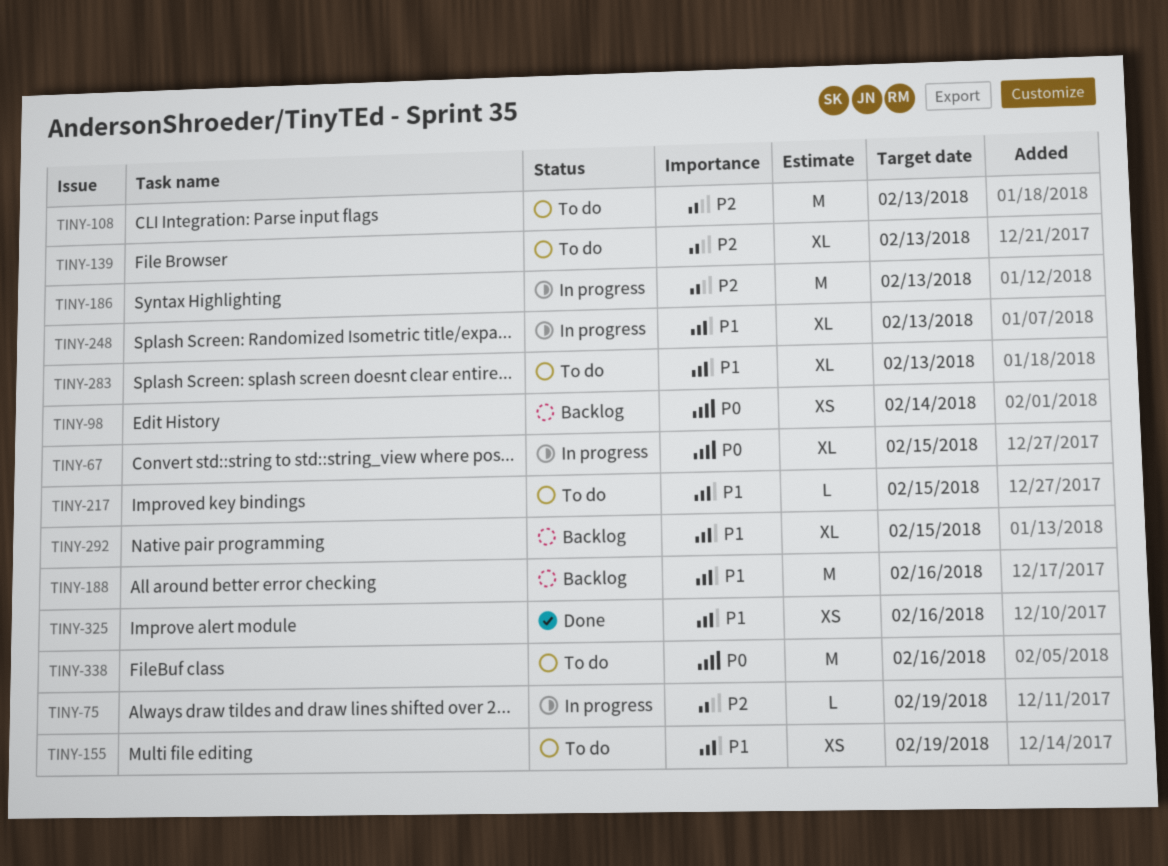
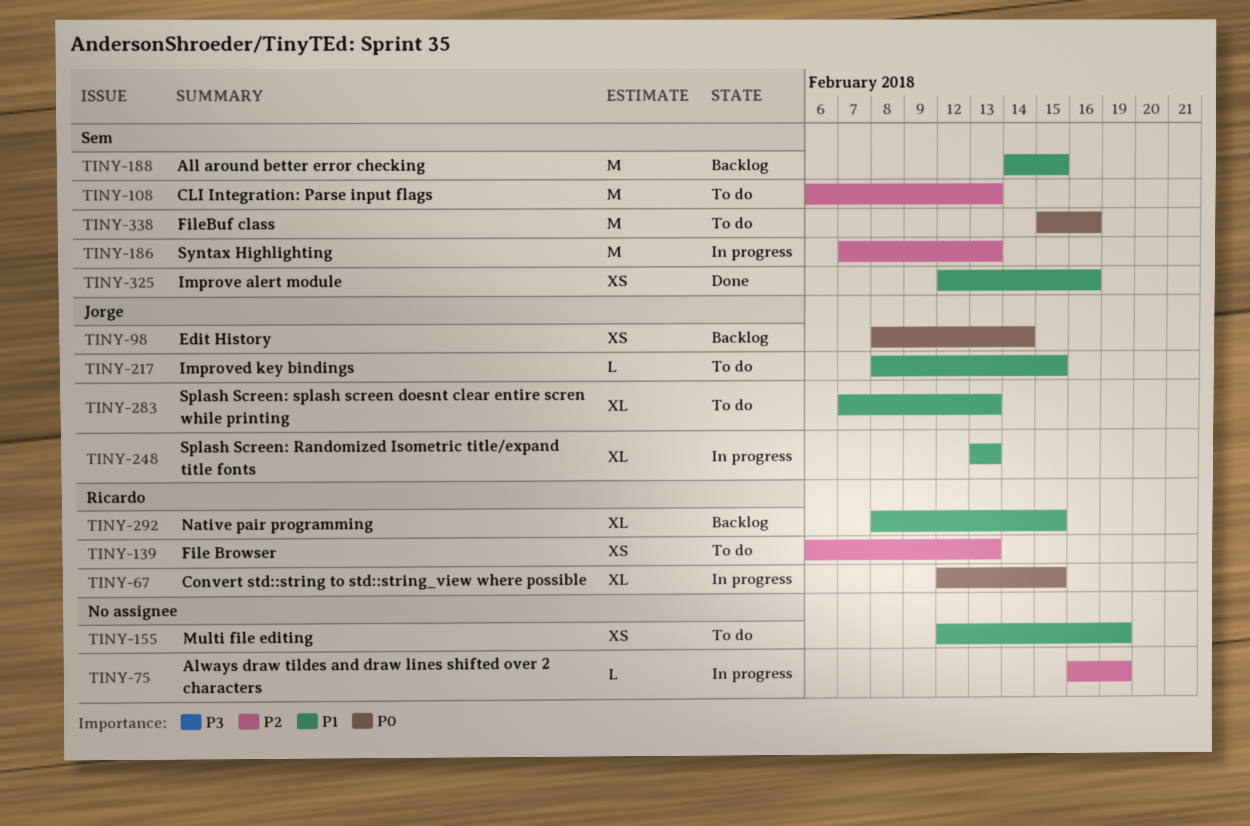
TINY-139, estimate: XL -> XS
TINY-188, due: Feb 16 -> Feb 15

